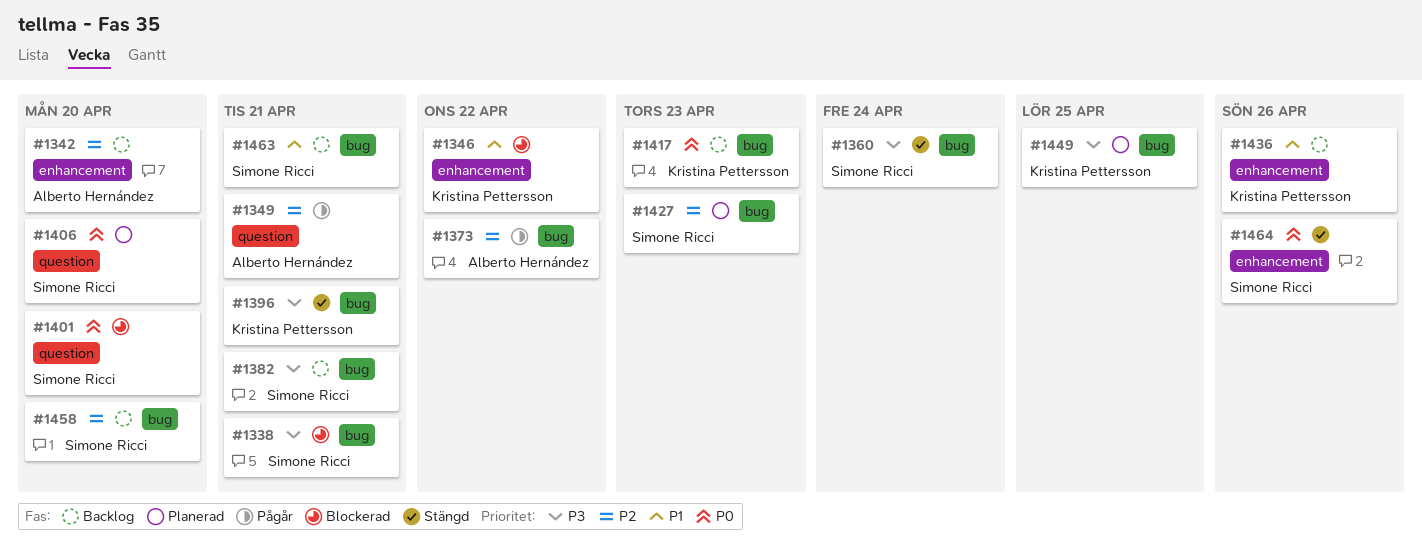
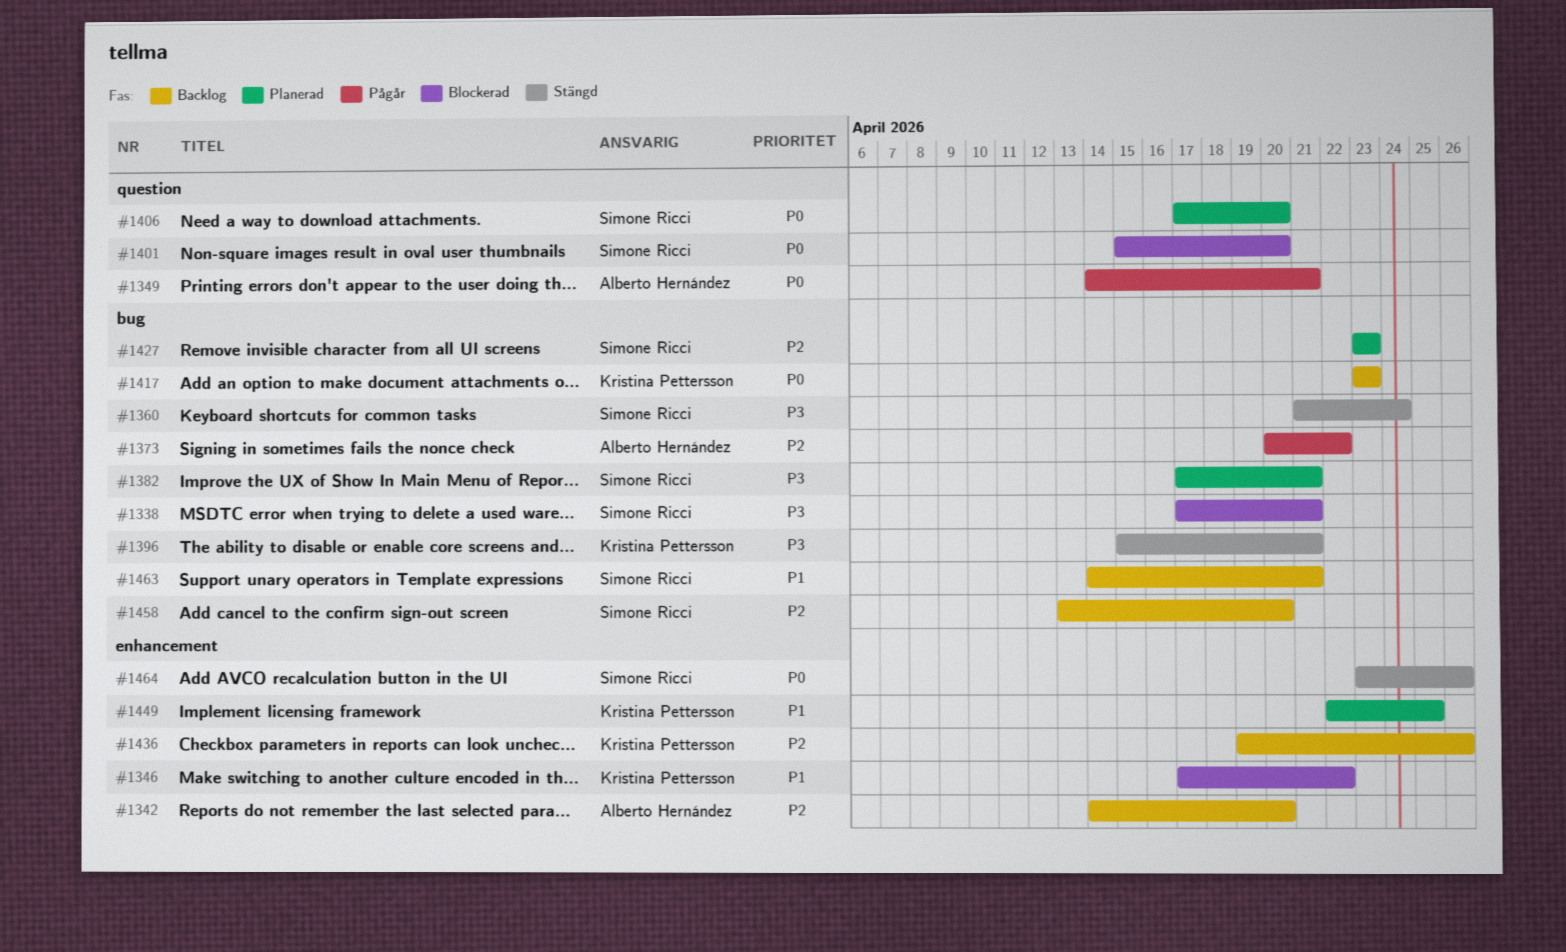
#1349, priority: P2 -> P0
#1382, status: Backlog -> Planerad
#1436, priority: P1 -> P2
#1449, priority: P3 -> P1
#1449, label: bug -> enhancement

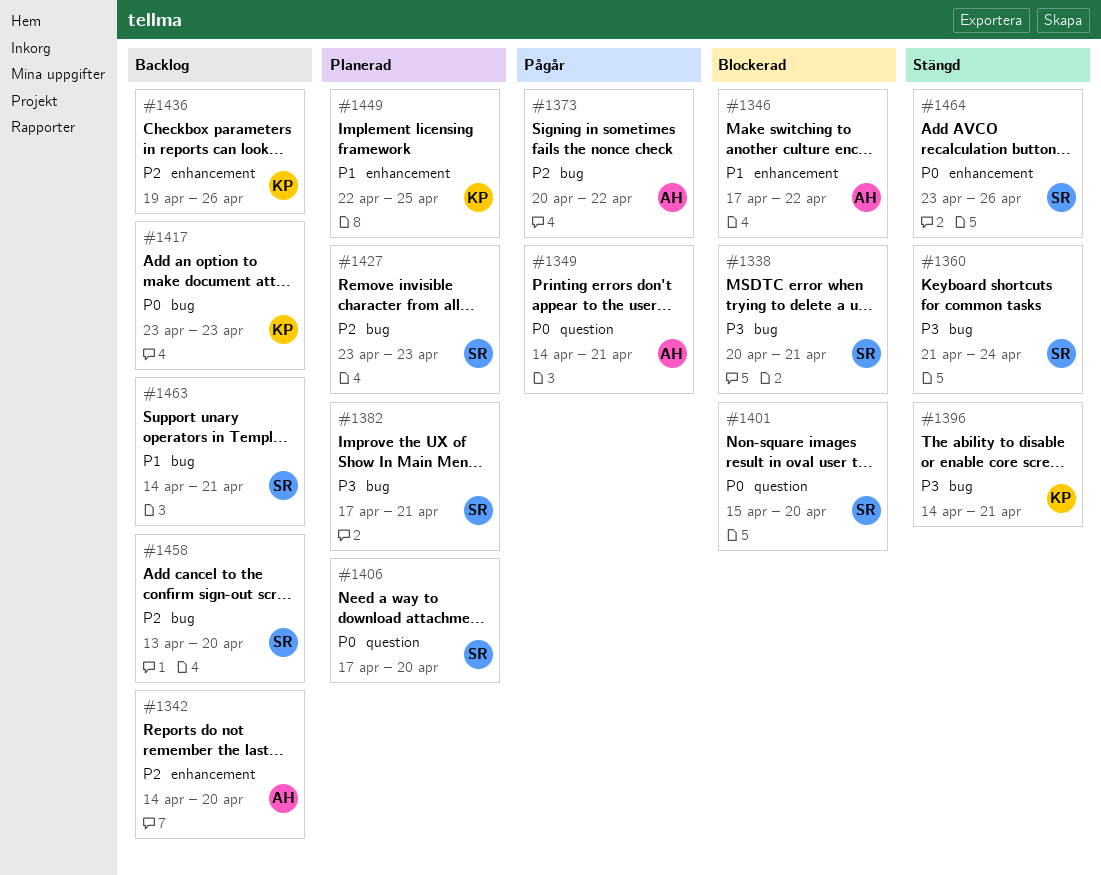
#1338, start: Apr 17 -> Apr 20
#1346, owner: Kristina Pettersson -> Alberto Hernández
#1396, start: Apr 15 -> Apr 14

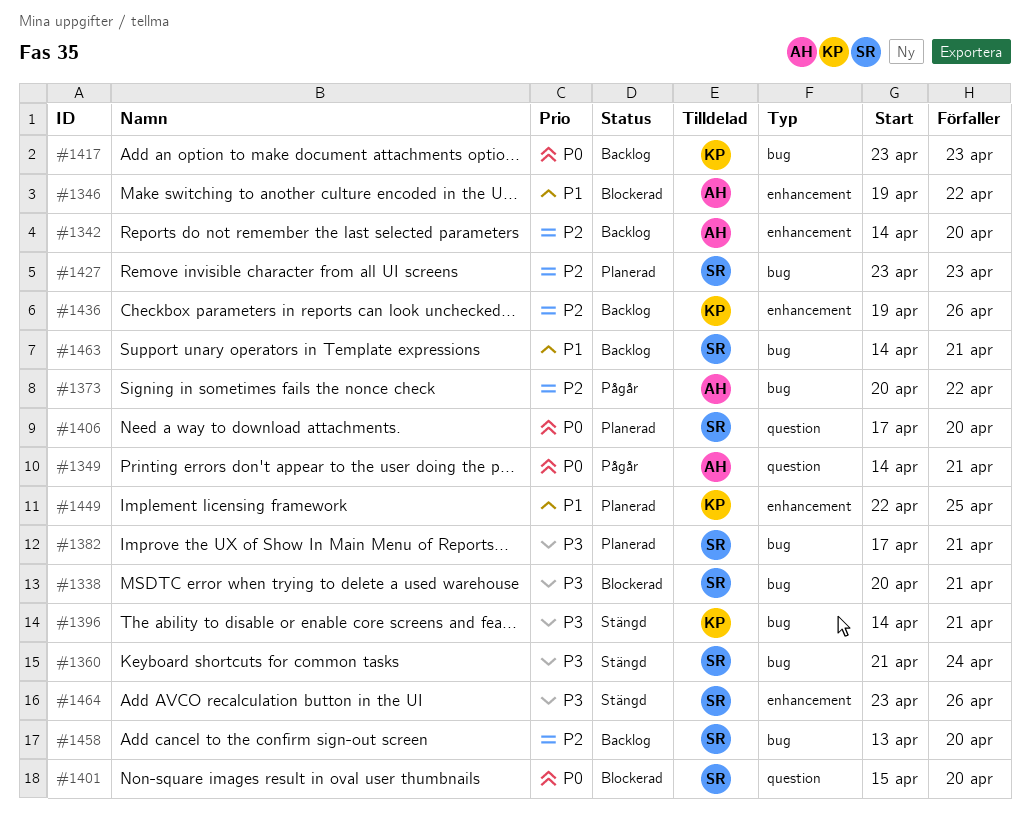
#1346, start: Apr 17 -> Apr 19
#1464, priority: P0 -> P3

